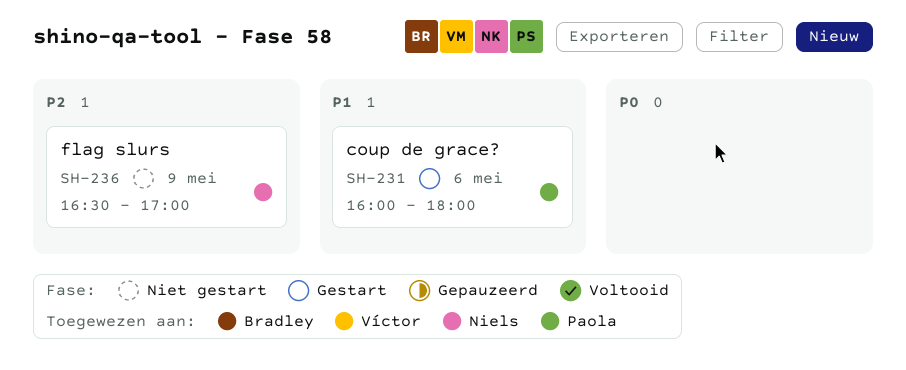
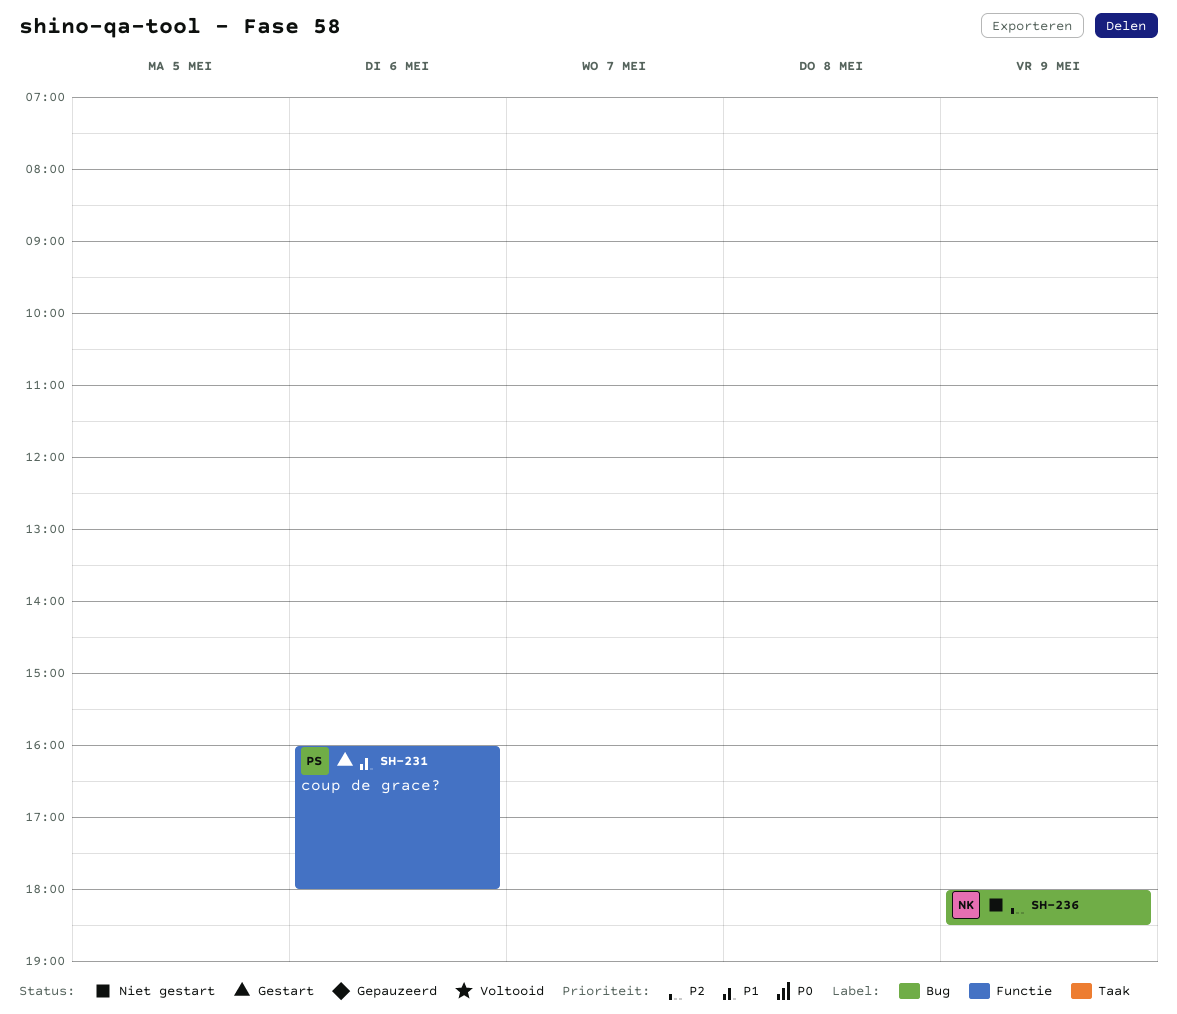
SH-236, begins: 16:30 -> 18:00
SH-236, ends: 17:00 -> 18:30

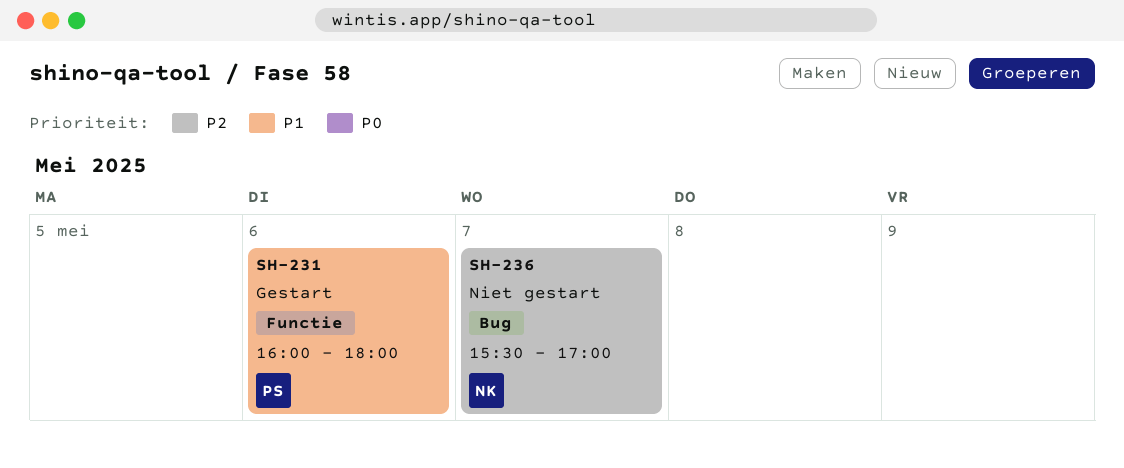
SH-236, day: May 9 -> May 7
SH-236, begins: 18:00 -> 15:30
SH-236, ends: 18:30 -> 17:00

